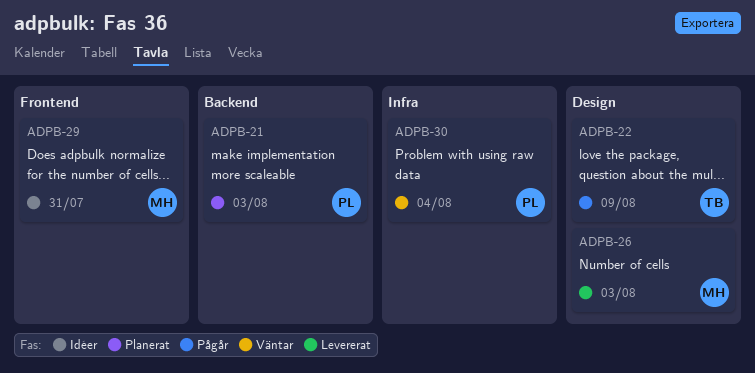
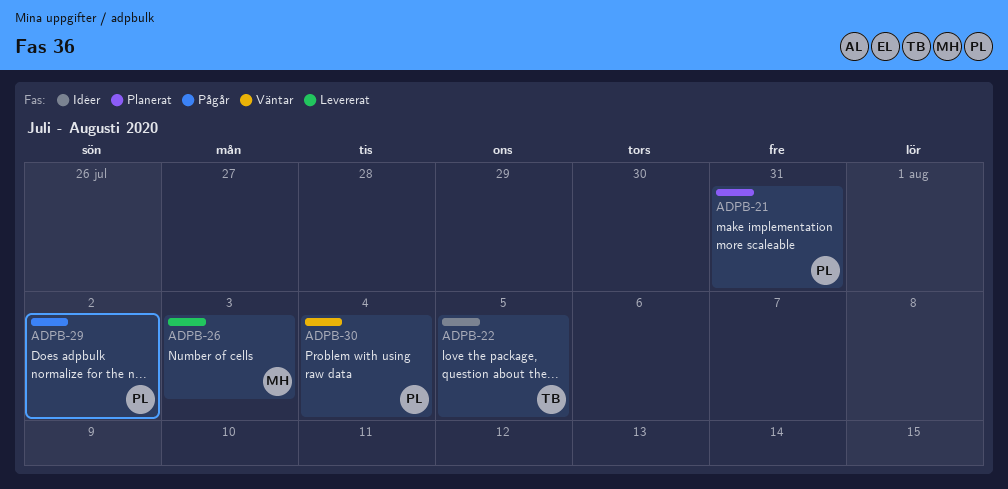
ADPB-21, due: Aug 3 -> Jul 31
ADPB-22, status: Pågår -> Idéer
ADPB-22, due: Aug 9 -> Aug 5
ADPB-29, status: Idéer -> Pågår
ADPB-29, owner: MH -> PL
ADPB-29, due: Jul 31 -> Aug 2

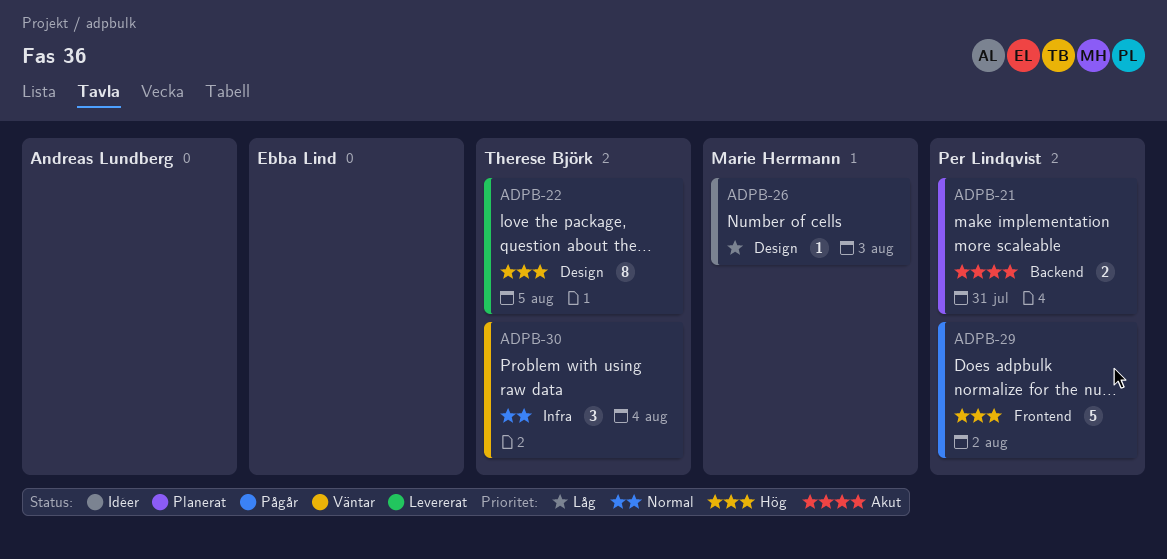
ADPB-22, status: Idéer -> Levererat
ADPB-26, status: Levererat -> Idéer
ADPB-30, owner: Per Lindqvist -> Therese Björk

